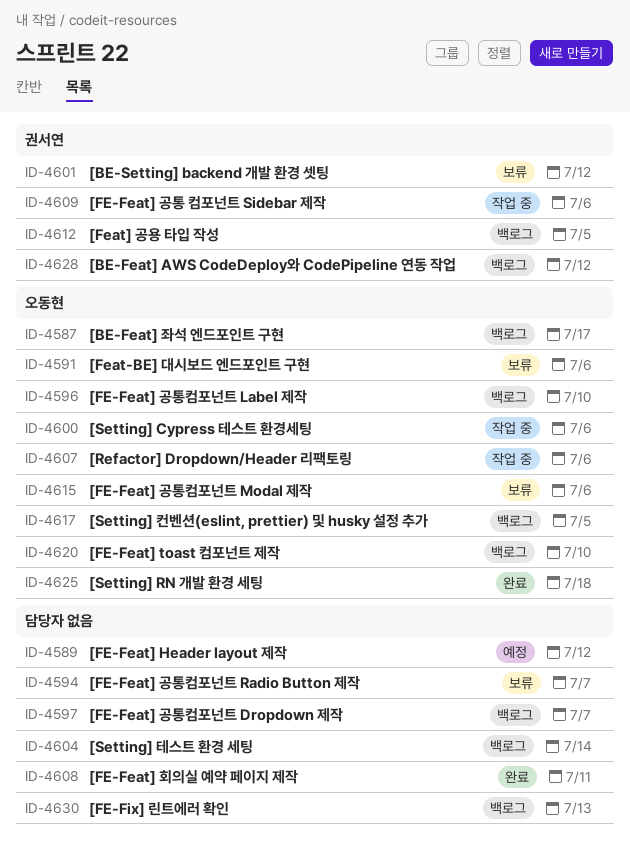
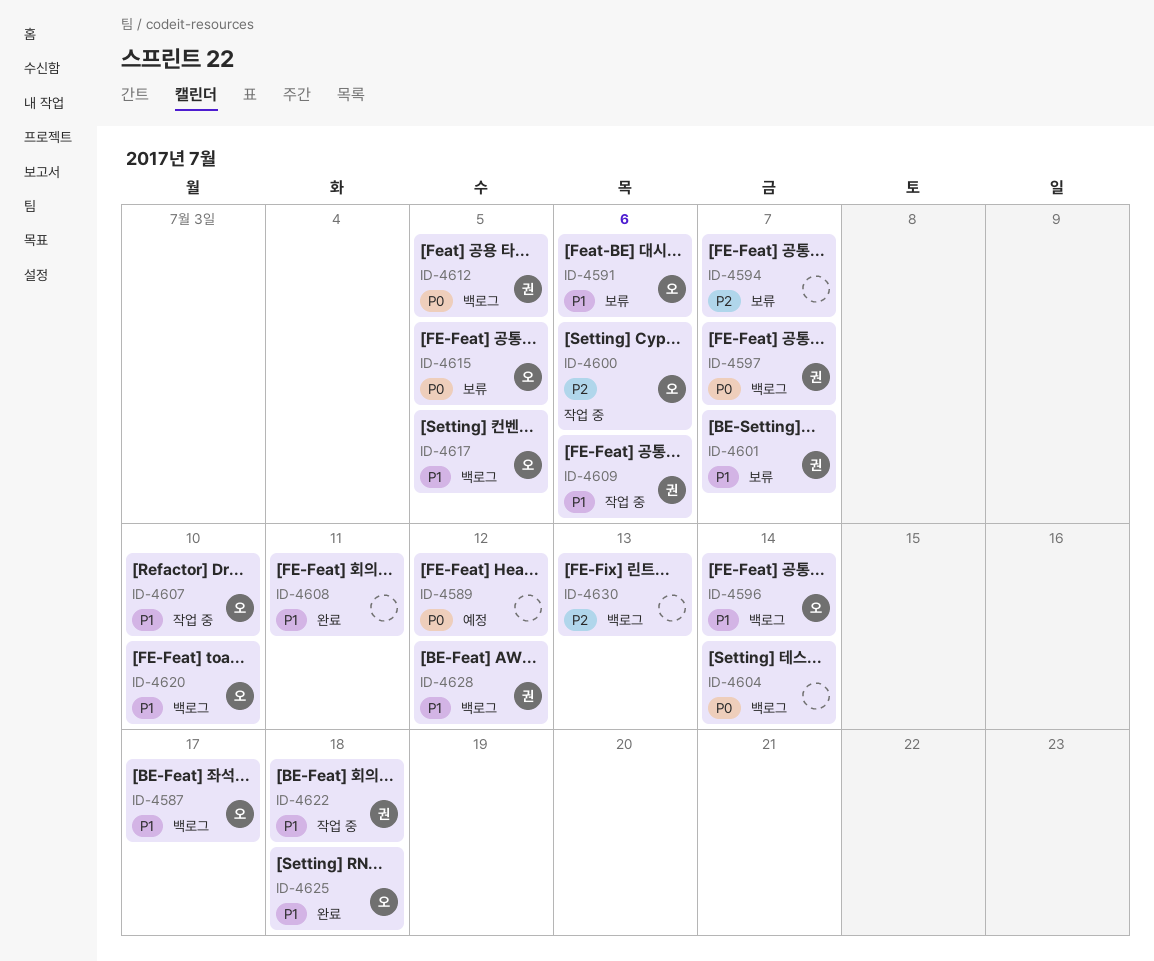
ID-4596, due: Jul 10 -> Jul 14
ID-4597, owner: none -> 권서연
ID-4601, due: Jul 12 -> Jul 7
ID-4607, due: Jul 6 -> Jul 10
ID-4615, due: Jul 6 -> Jul 5
ID-4622: none -> present

